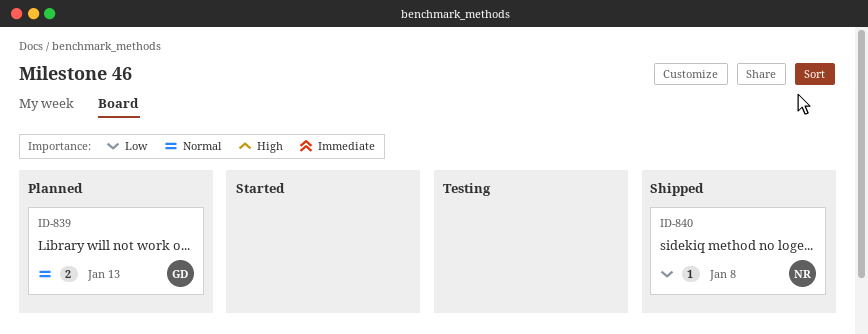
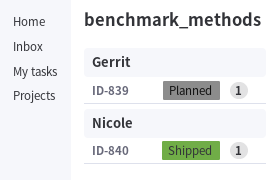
ID-839, estimate: 2 -> 1

